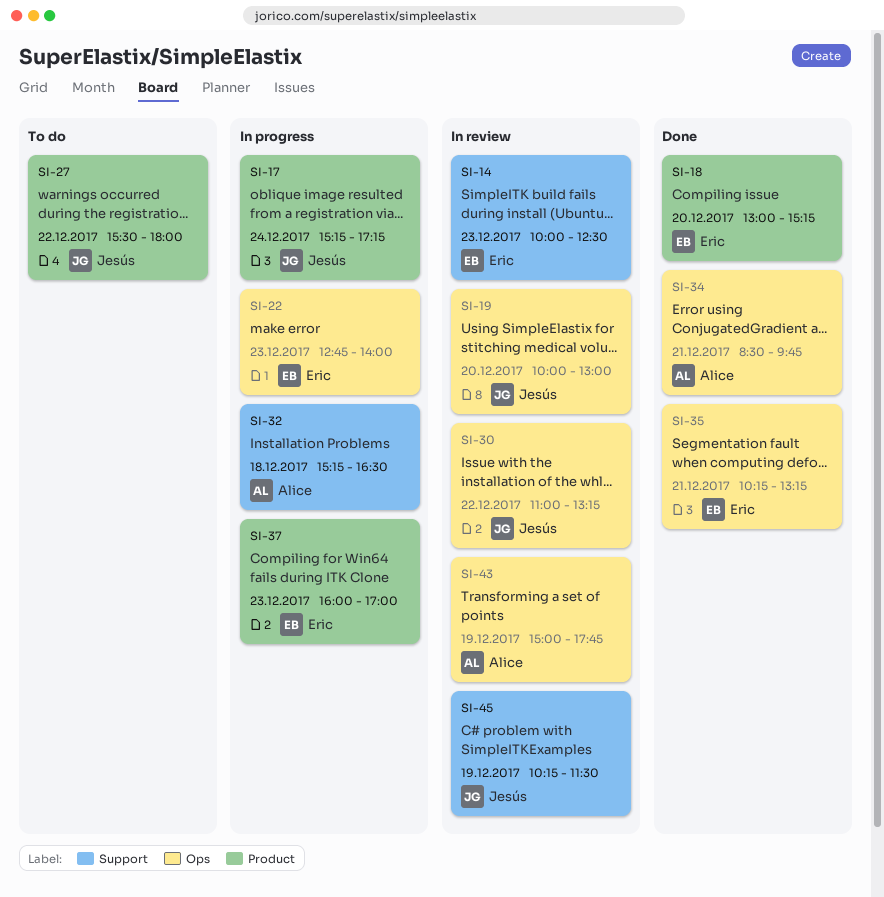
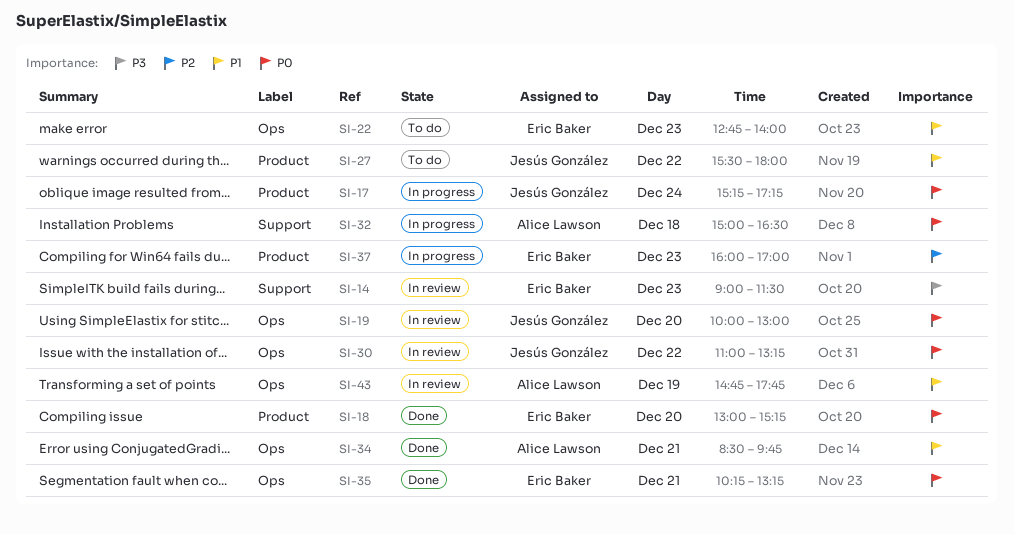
SI-14, begins: 10:00 -> 09:00
SI-14, ends: 12:30 -> 11:30
SI-22, status: In progress -> To do
SI-32, begins: 15:15 -> 15:00
SI-43, begins: 15:00 -> 14:45
SI-45: present -> none

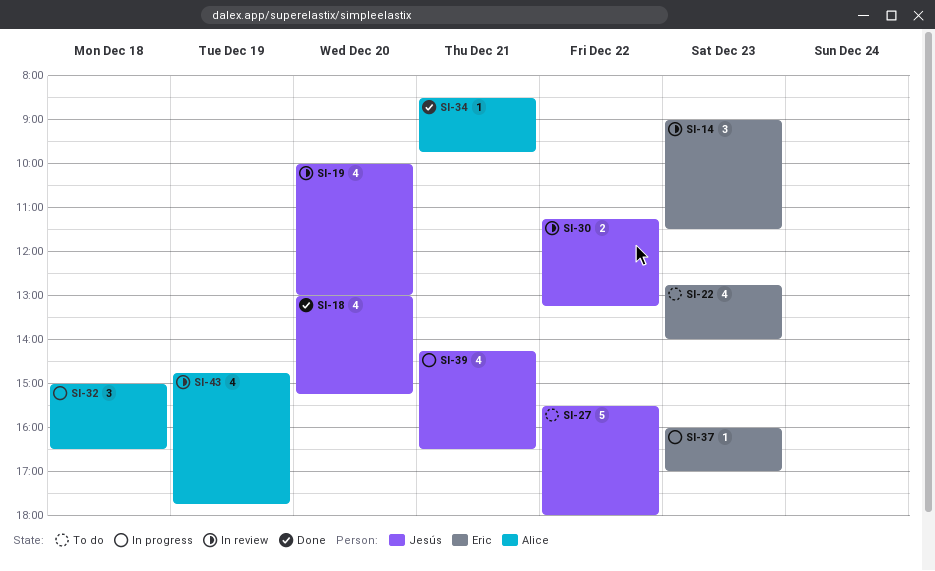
SI-17: present -> none
SI-18, owner: Eric Baker -> Jesús González
SI-30, begins: 11:00 -> 11:15
SI-35: present -> none
SI-39: none -> present

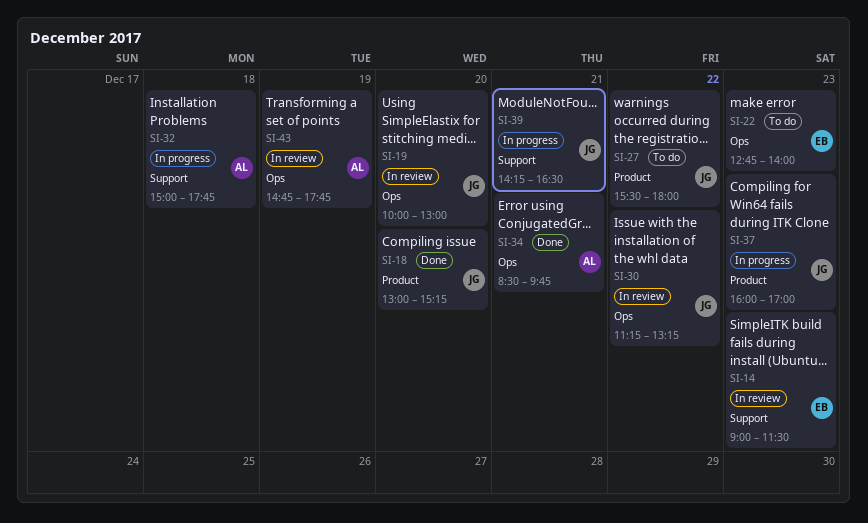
SI-32, ends: 16:30 -> 17:45
SI-37, owner: Eric -> Jesús

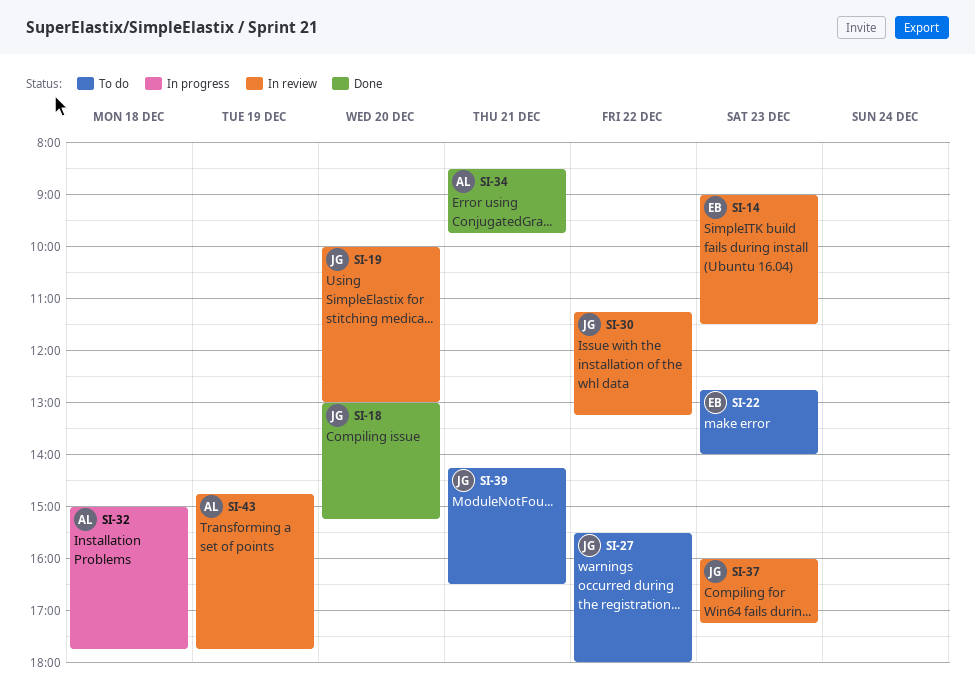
SI-37, status: In progress -> In review
SI-37, ends: 17:00 -> 17:15
SI-39, status: In progress -> To do

